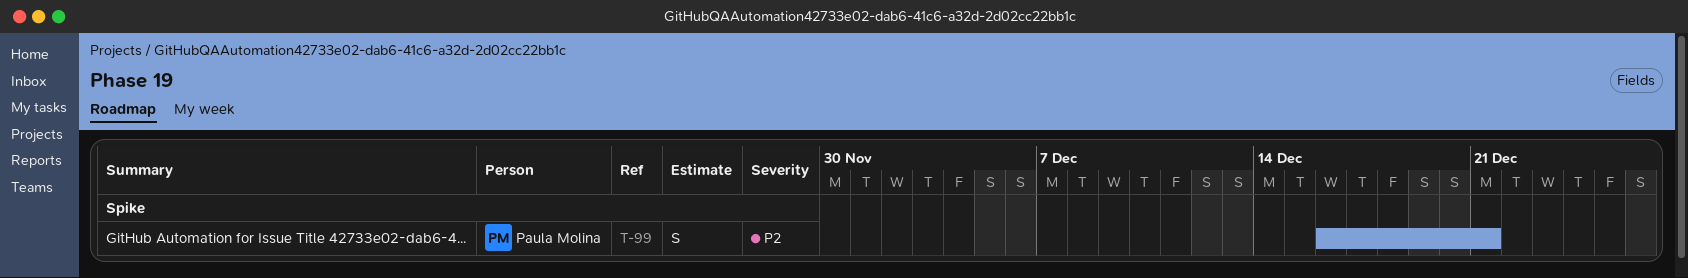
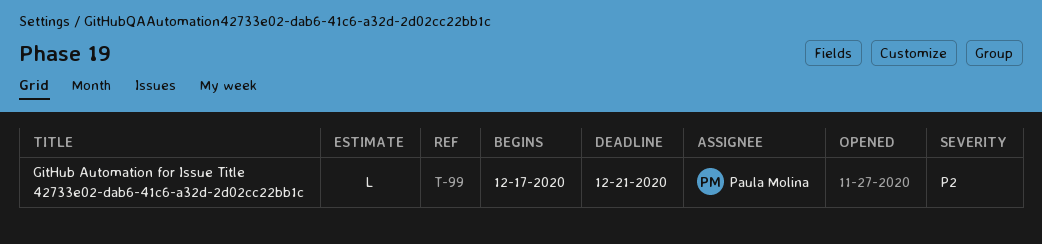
T-99, estimate: S -> L
T-99, start: Dec 16 -> Dec 17

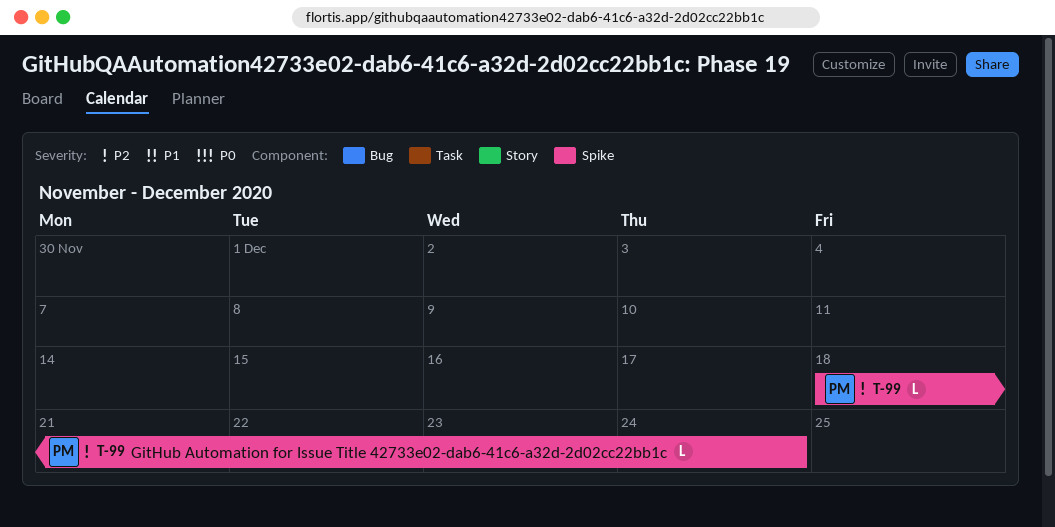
T-99, start: Dec 17 -> Dec 18
T-99, due: Dec 21 -> Dec 24

